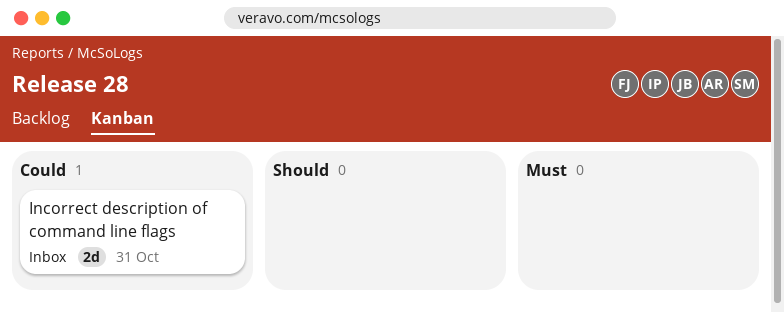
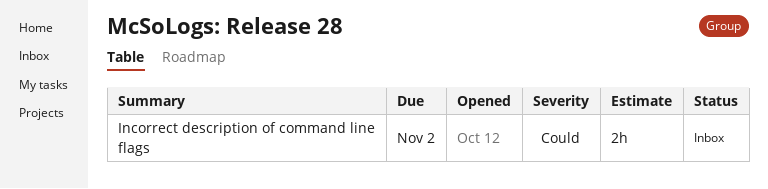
Incorrect description of command line flags, estimate: 2d -> 2h
Incorrect description of command line flags, due: Oct 31 -> Nov 2

